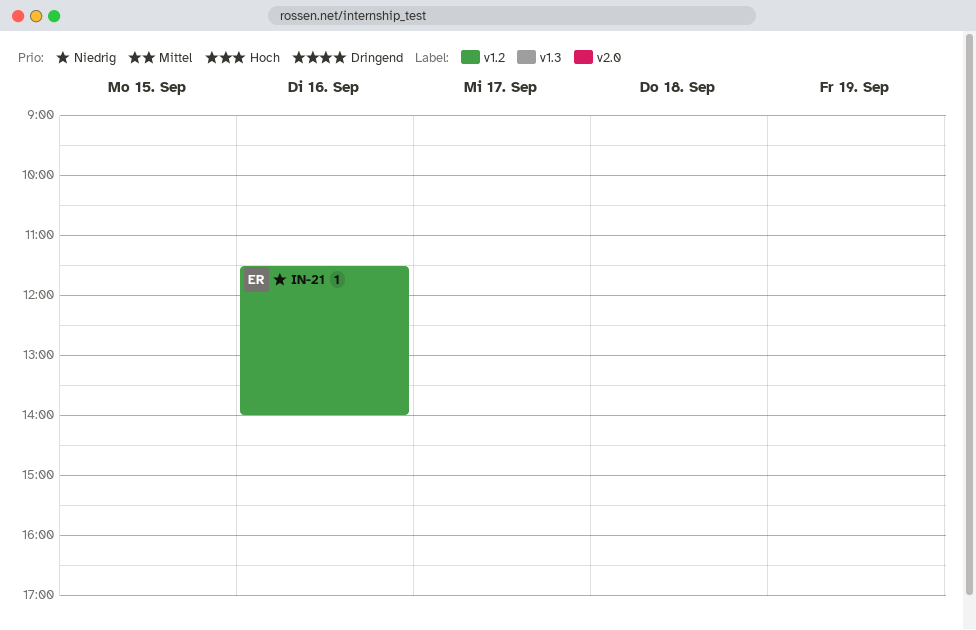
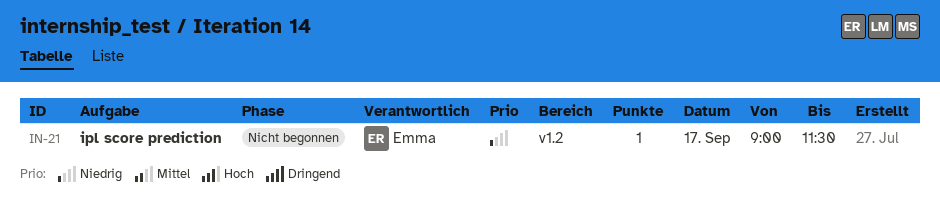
IN-21, day: Sep 16 -> Sep 17
IN-21, begins: 11:30 -> 09:00
IN-21, ends: 14:00 -> 11:30

